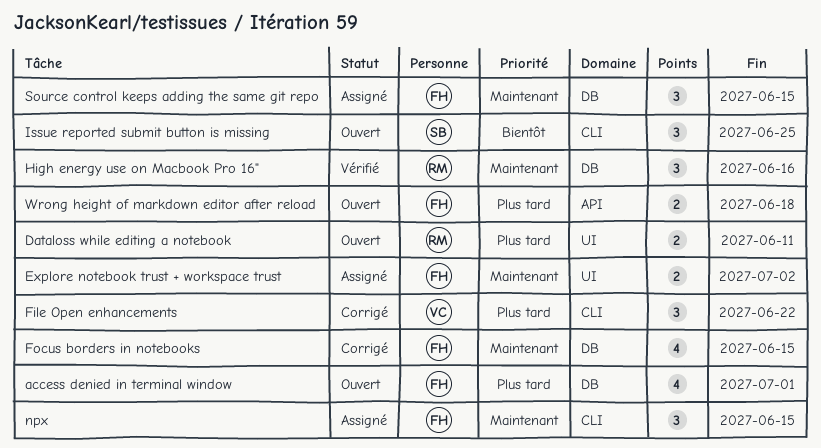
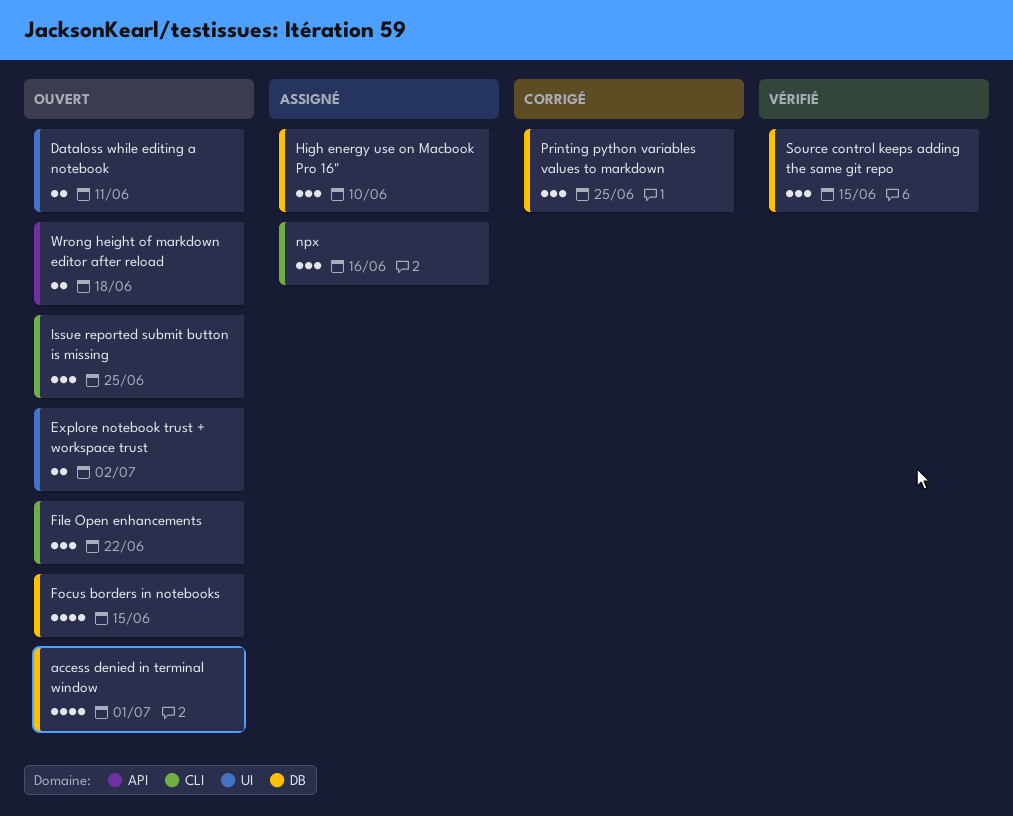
Explore notebook trust + workspace trust, status: Assigné -> Ouvert
File Open enhancements, status: Corrigé -> Ouvert
Focus borders in notebooks, status: Corrigé -> Ouvert
High energy use on Macbook Pro 16", status: Vérifié -> Assigné
High energy use on Macbook Pro 16", due: Jun 16 -> Jun 10
npx, due: Jun 15 -> Jun 16
Printing python variables values to markdown: none -> present
Source control keeps adding the same git repo, status: Assigné -> Vérifié

